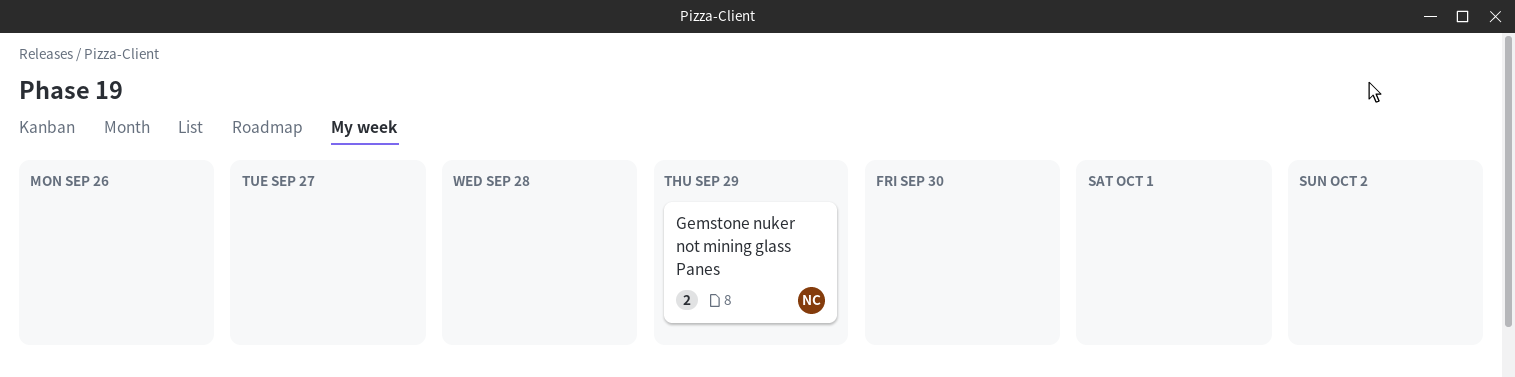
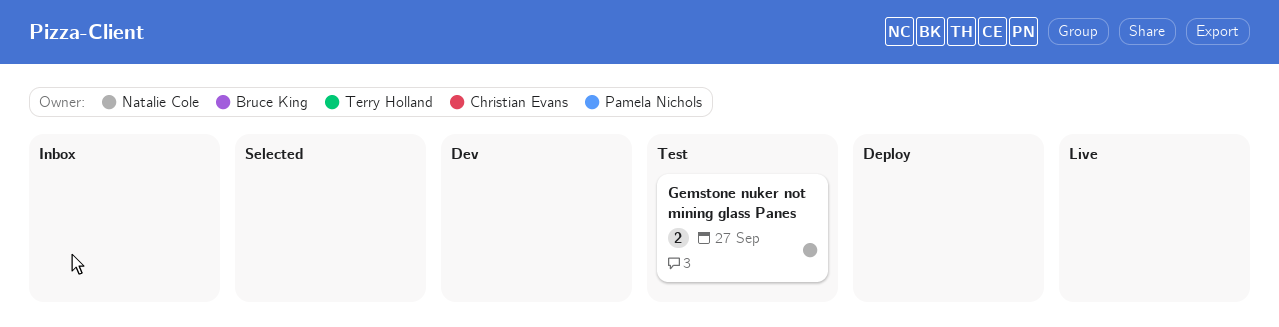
Gemstone nuker not mining glass Panes, due: Sep 29 -> Sep 27

